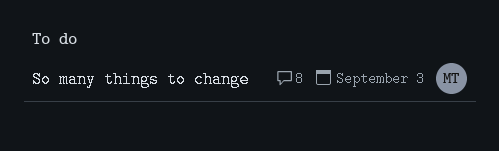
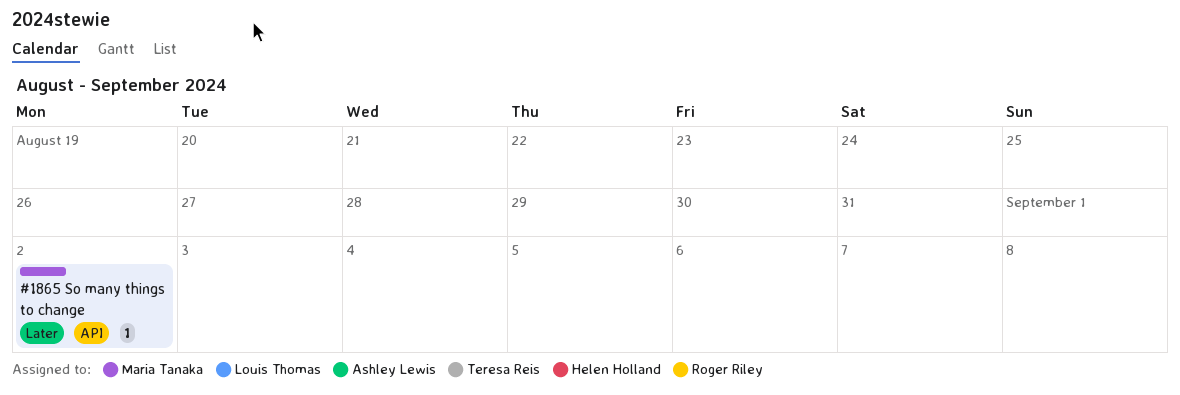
So many things to change, due: Sep 3 -> Sep 2

